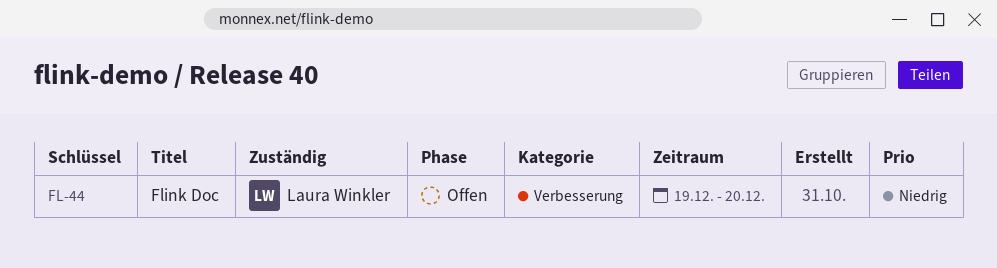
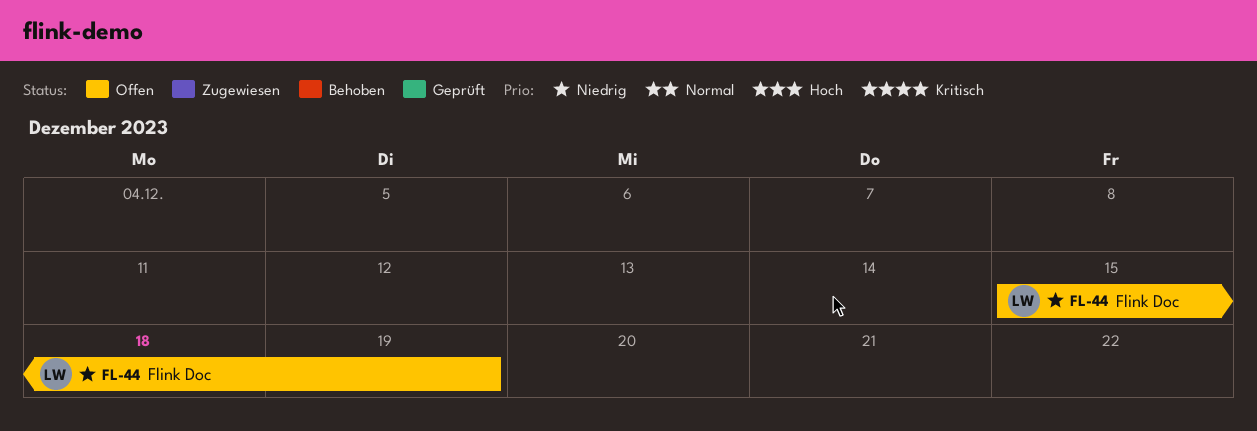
FL-44, start: Dec 19 -> Dec 15
FL-44, due: Dec 20 -> Dec 19

